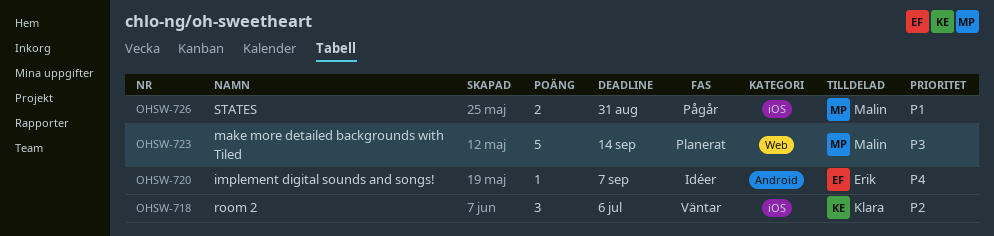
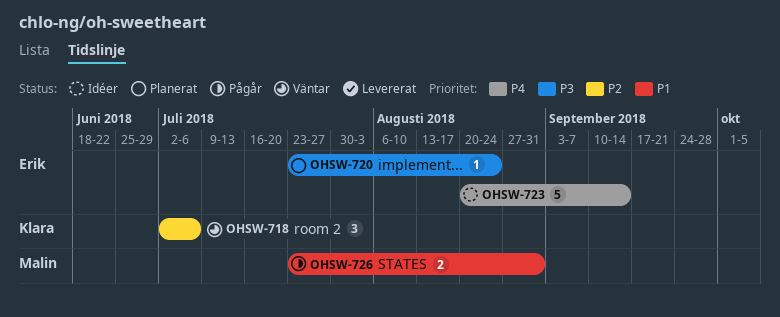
OHSW-720, status: Idéer -> Planerat
OHSW-720, priority: P4 -> P3
OHSW-720, due: Sep 7 -> Aug 24
OHSW-723, status: Planerat -> Idéer
OHSW-723, owner: Malin -> Erik
OHSW-723, priority: P3 -> P4

